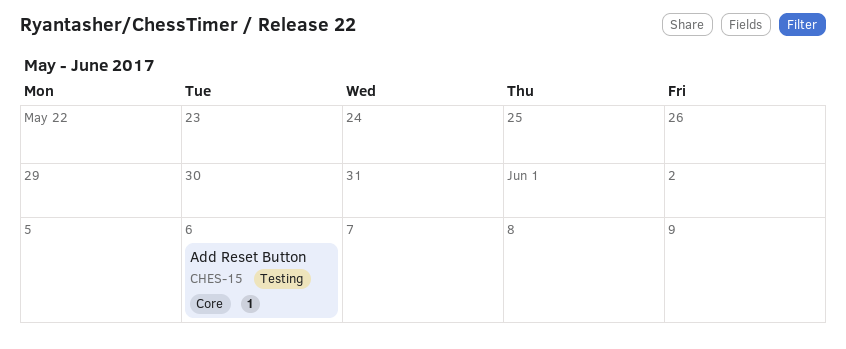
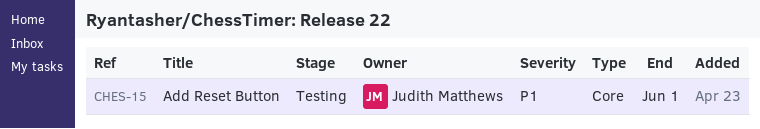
CHES-15, due: Jun 6 -> Jun 1

